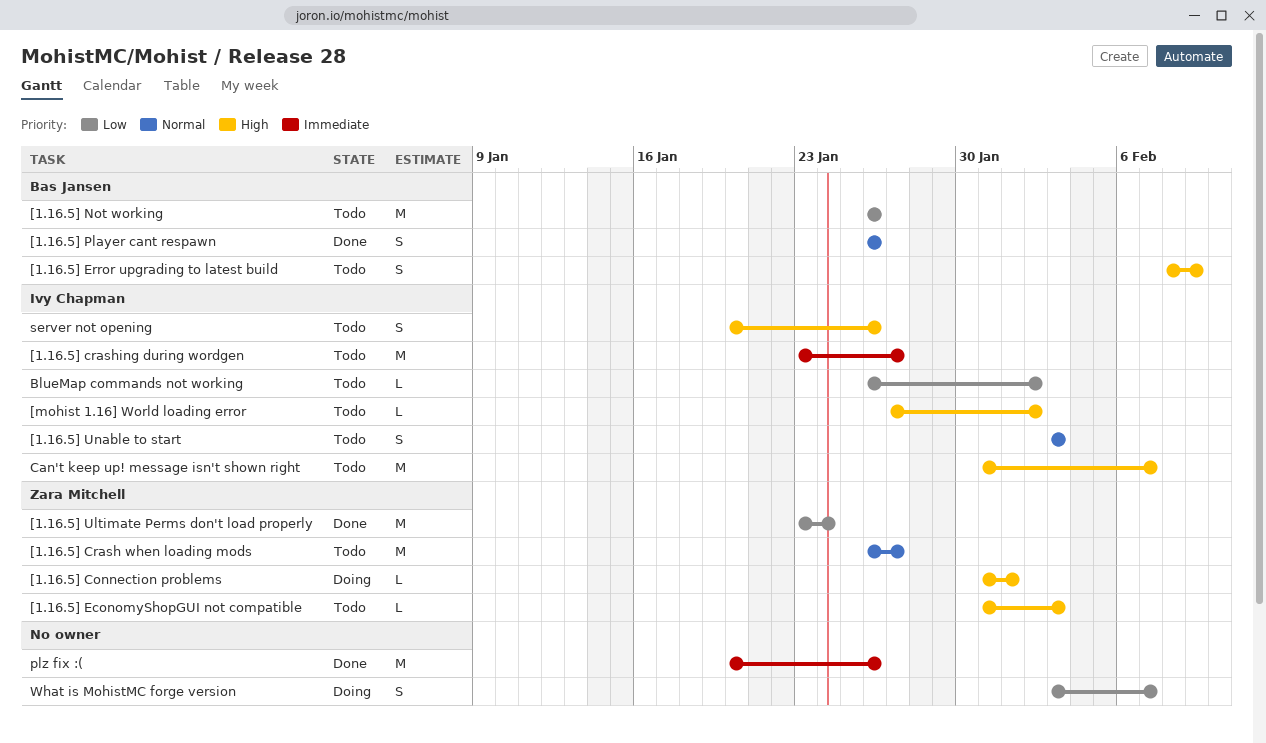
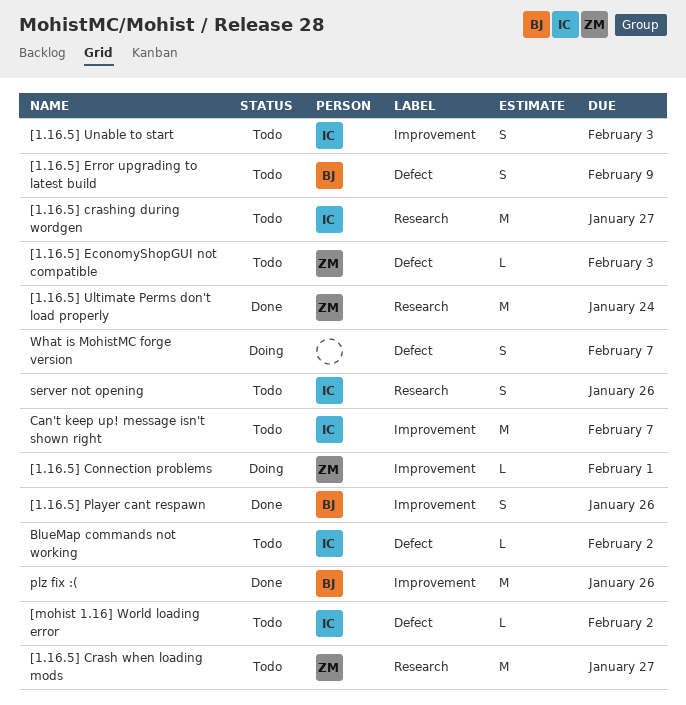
[1.16.5] Not working: present -> none
plz fix :(, owner: none -> Bas Jansen

